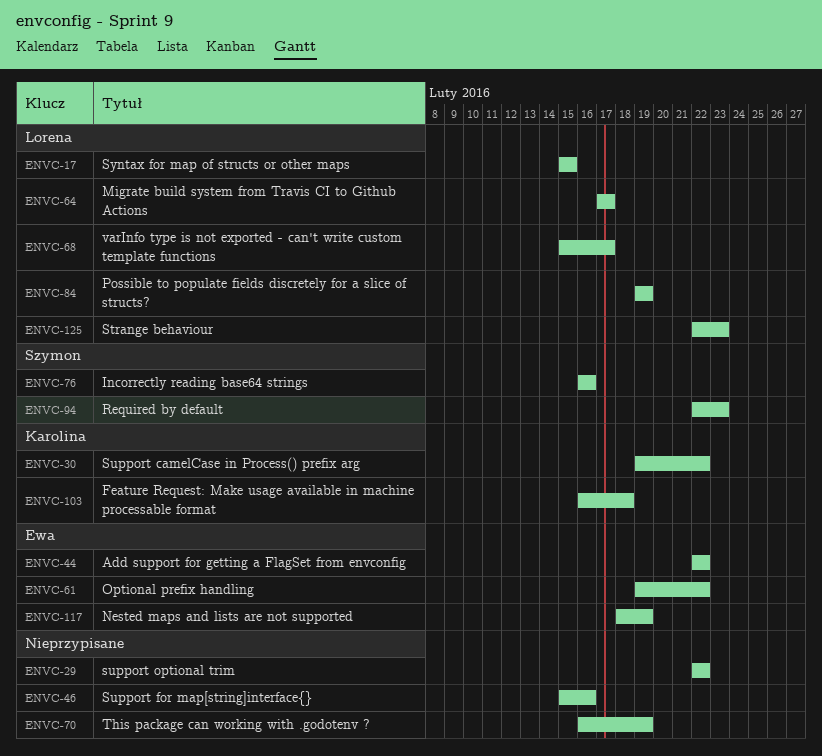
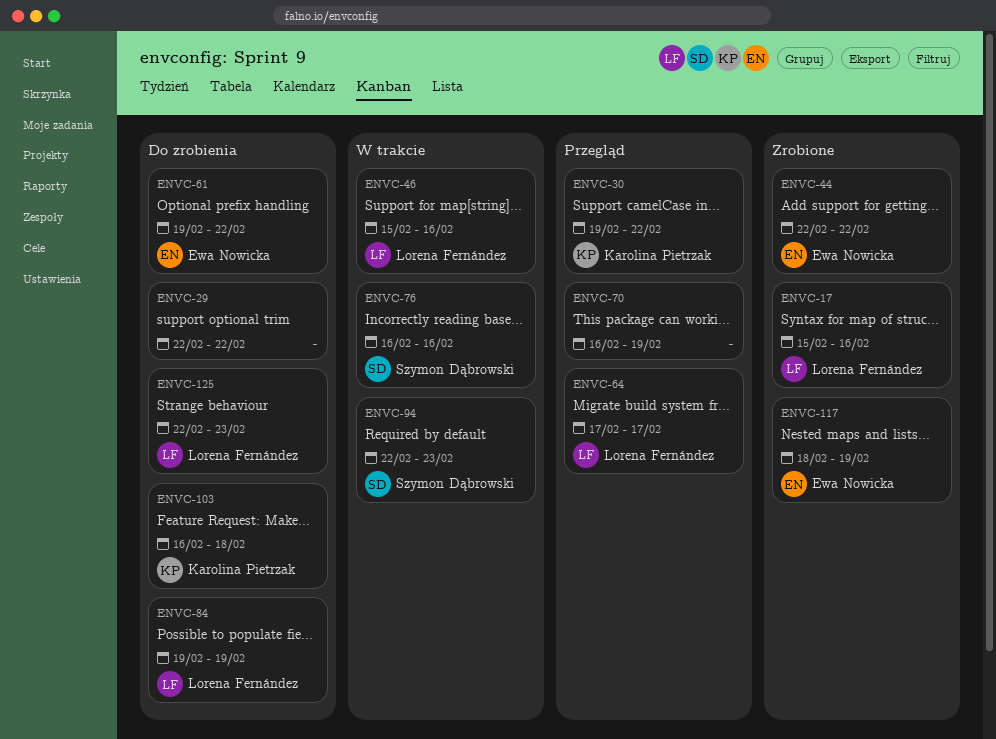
ENVC-17, due: Feb 15 -> Feb 16
ENVC-46, owner: none -> Lorena Fernández
ENVC-68: present -> none

